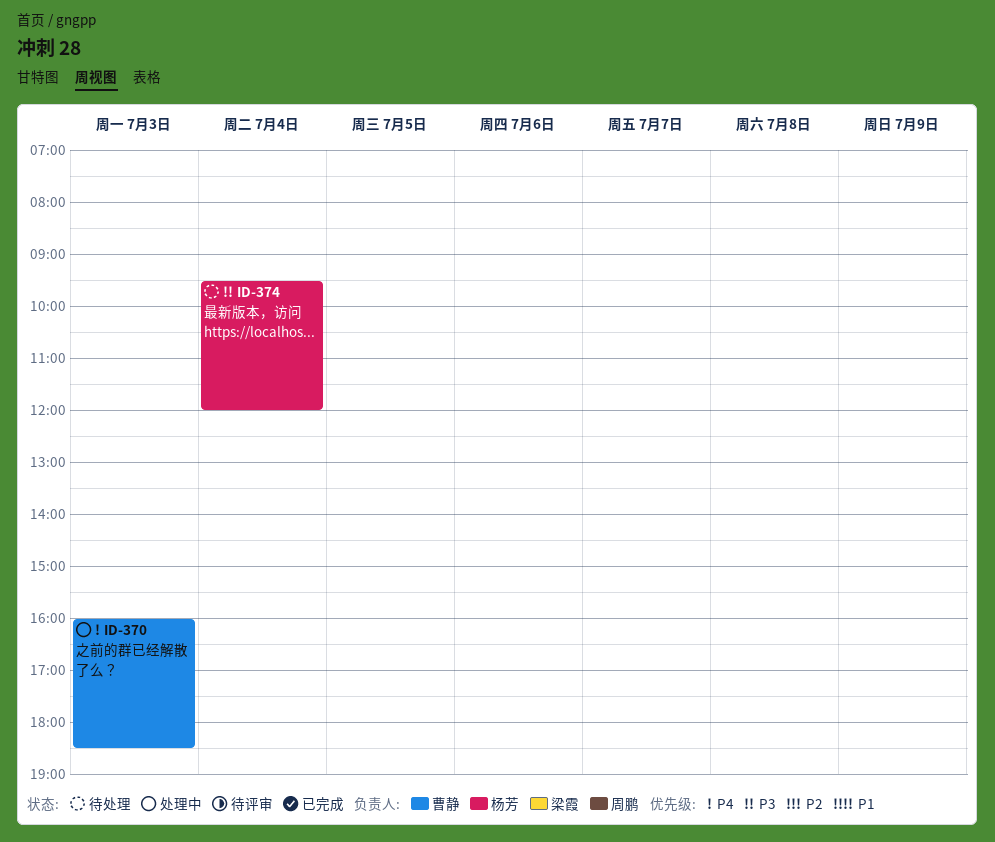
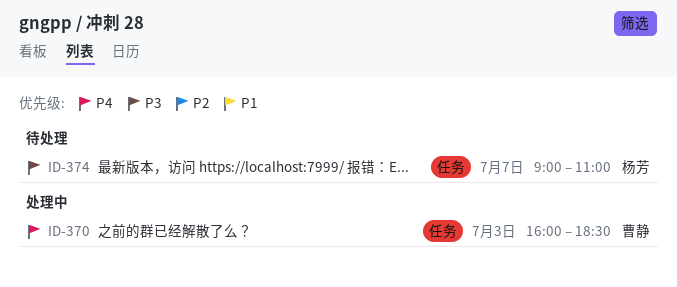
ID-374, day: Jul 4 -> Jul 7
ID-374, begins: 09:30 -> 09:00
ID-374, ends: 12:00 -> 11:00

